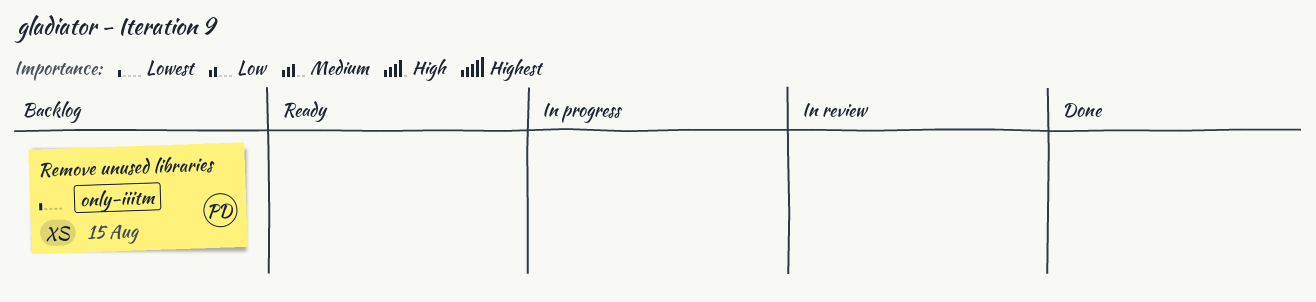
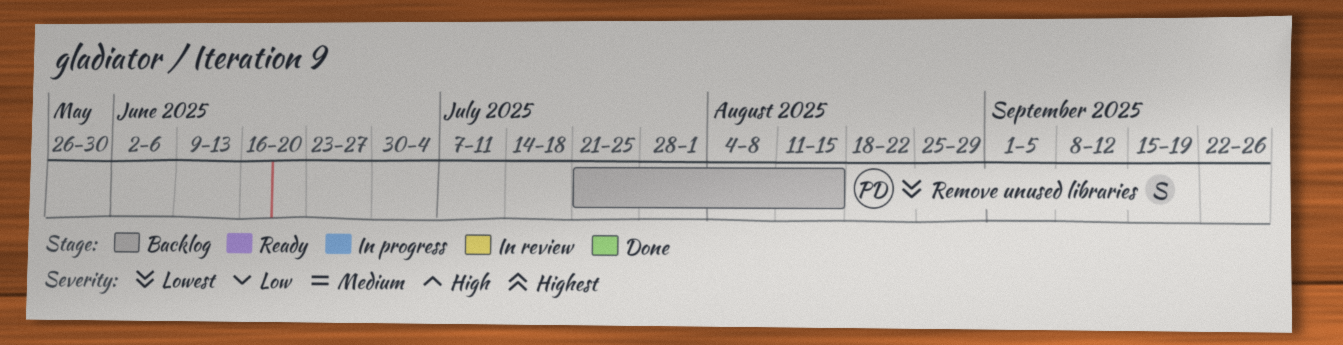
Remove unused libraries, estimate: XS -> S

